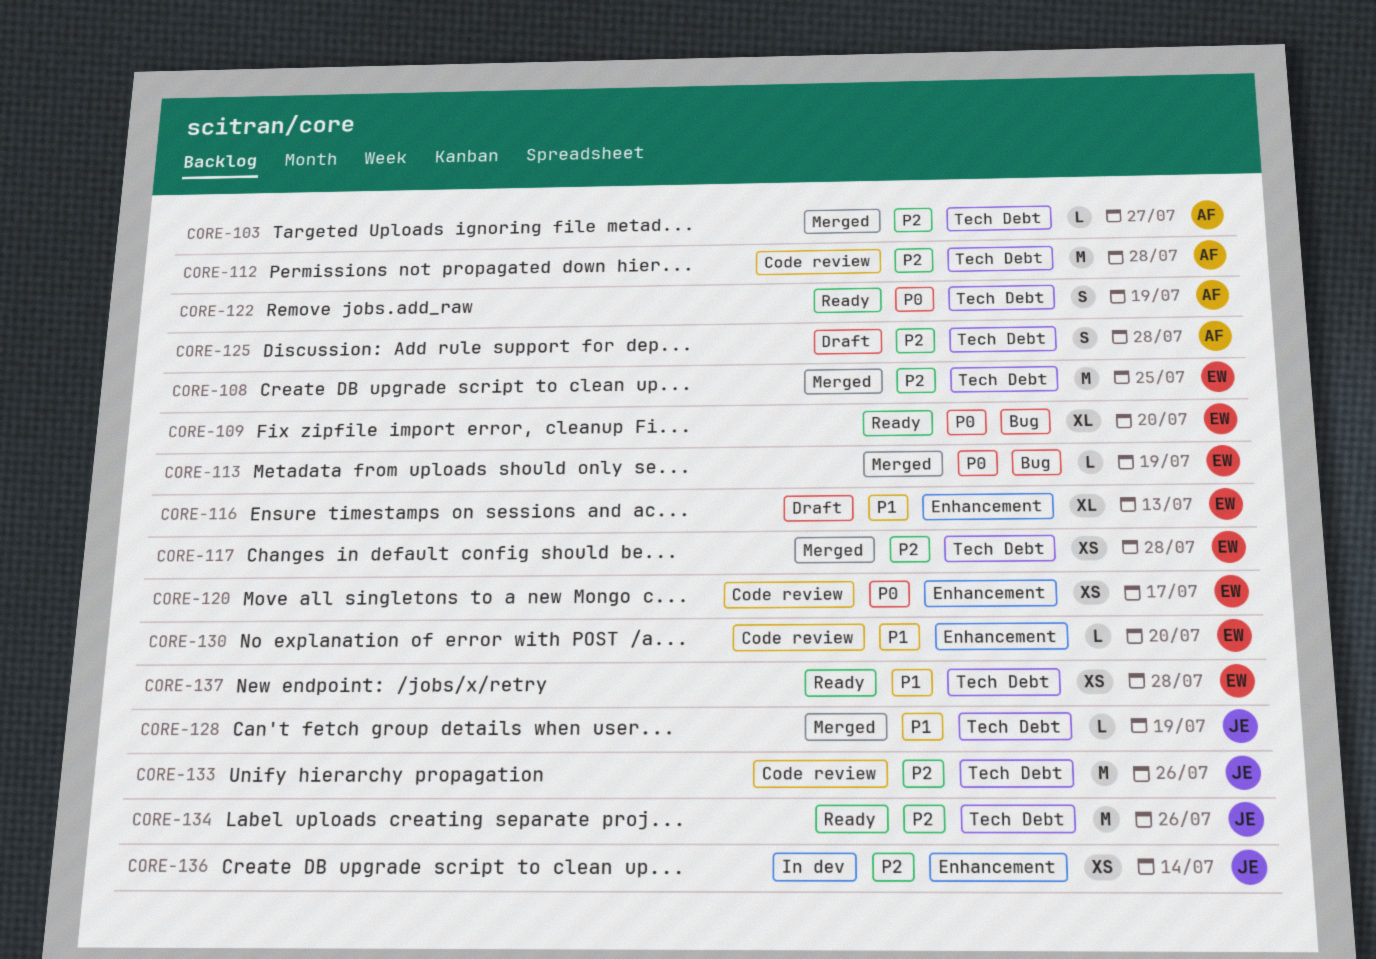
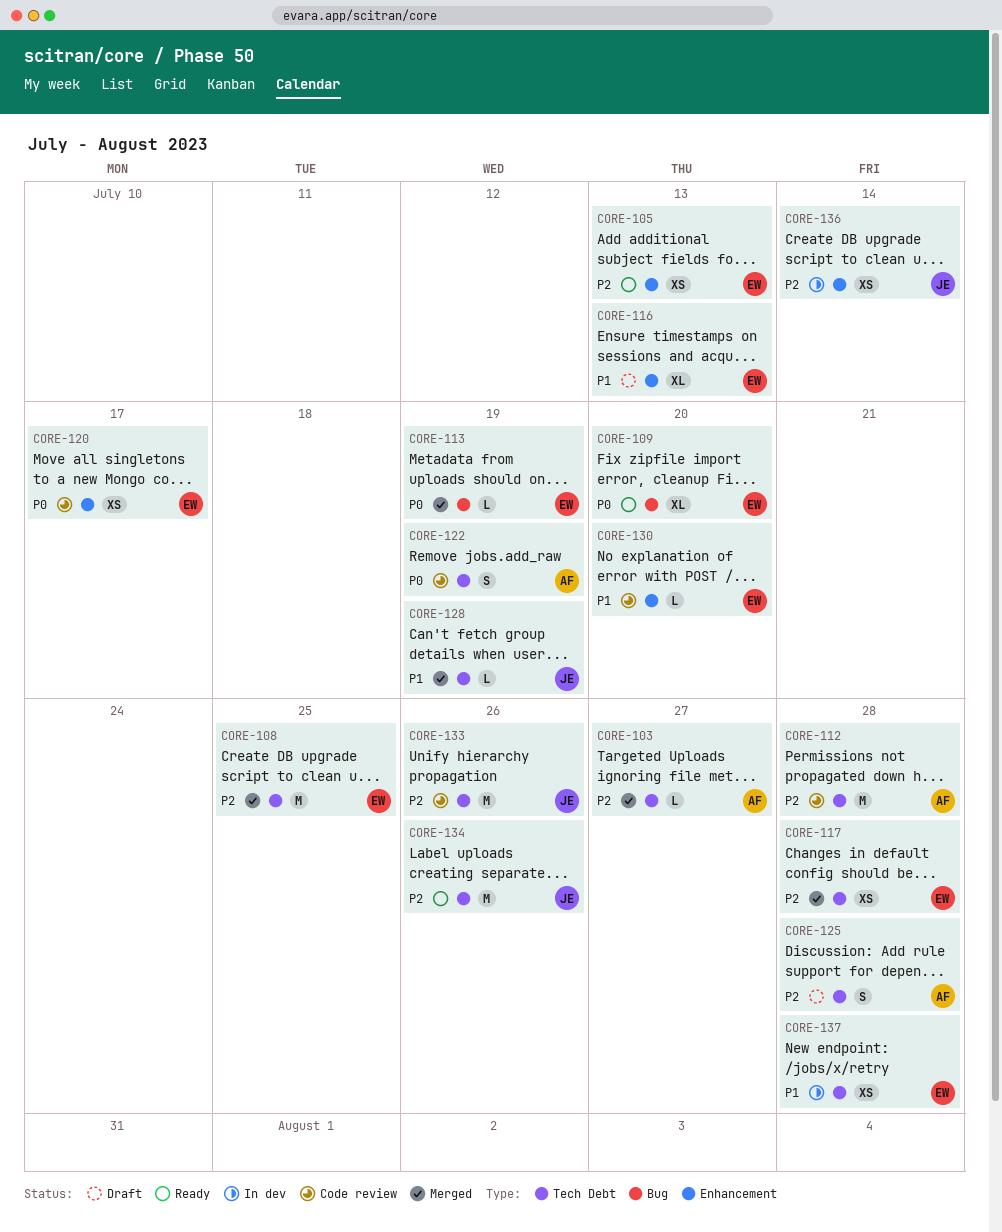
CORE-105: none -> present
CORE-122, status: Ready -> Code review
CORE-137, status: Ready -> In dev

